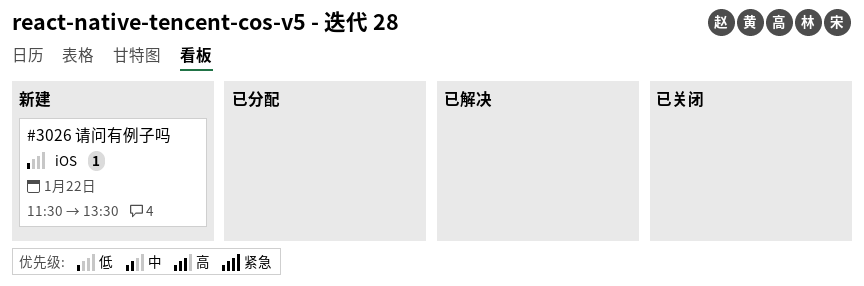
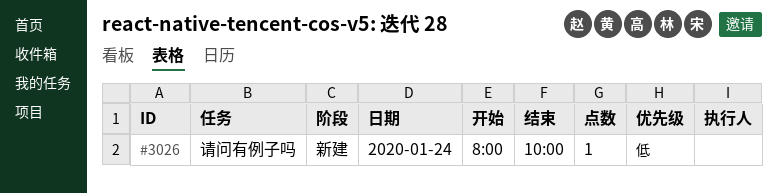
#3026, day: Jan 22 -> Jan 24
#3026, begins: 11:30 -> 08:00
#3026, ends: 13:30 -> 10:00

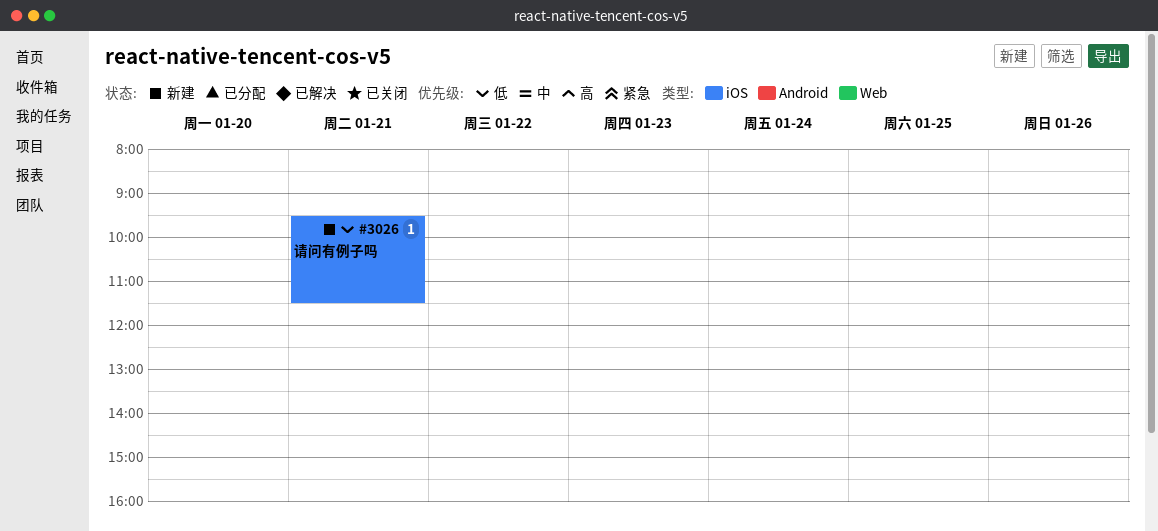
#3026, day: Jan 24 -> Jan 21
#3026, begins: 08:00 -> 09:30
#3026, ends: 10:00 -> 11:30

